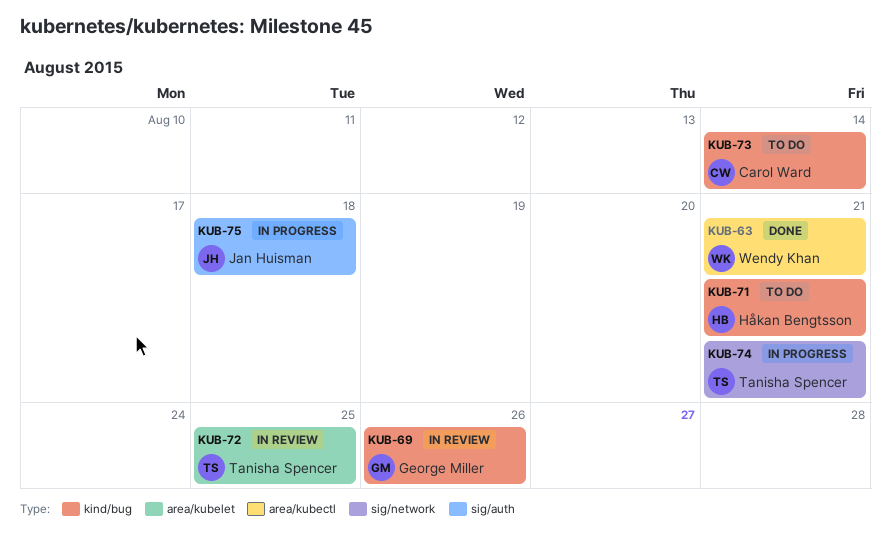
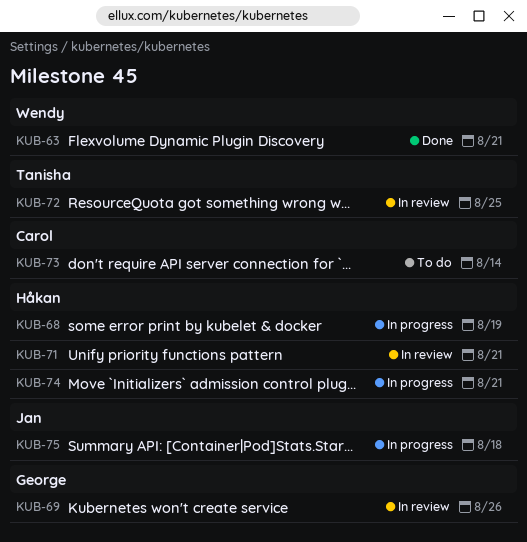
KUB-68: none -> present
KUB-71, status: To do -> In review
KUB-74, owner: Tanisha Spencer -> Håkan Bengtsson

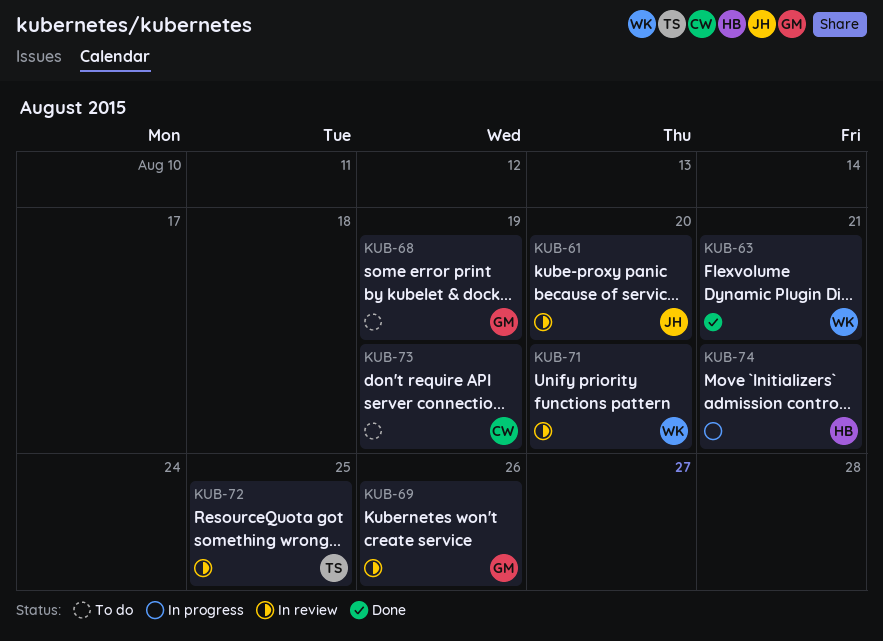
KUB-61: none -> present
KUB-68, status: In progress -> To do
KUB-68, owner: Håkan -> George
KUB-71, owner: Håkan -> Wendy
KUB-71, due: Aug 21 -> Aug 20
KUB-73, due: Aug 14 -> Aug 19
KUB-75: present -> none

